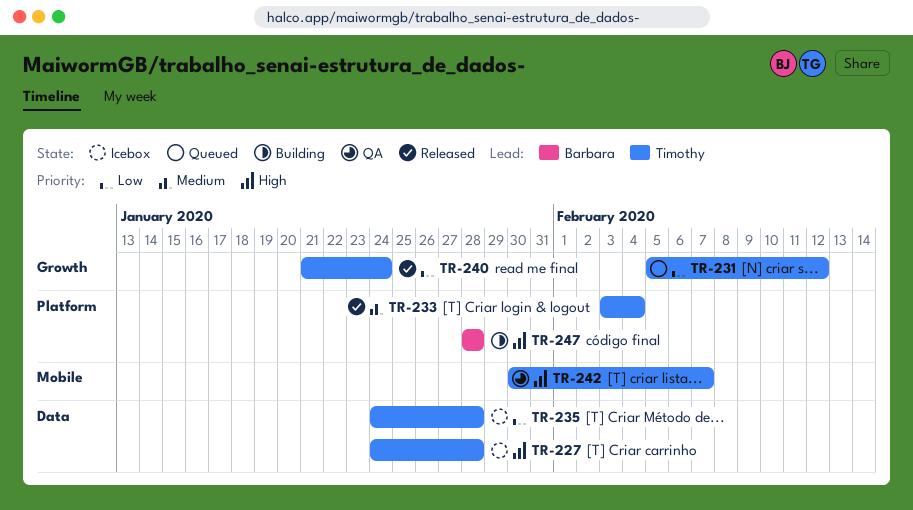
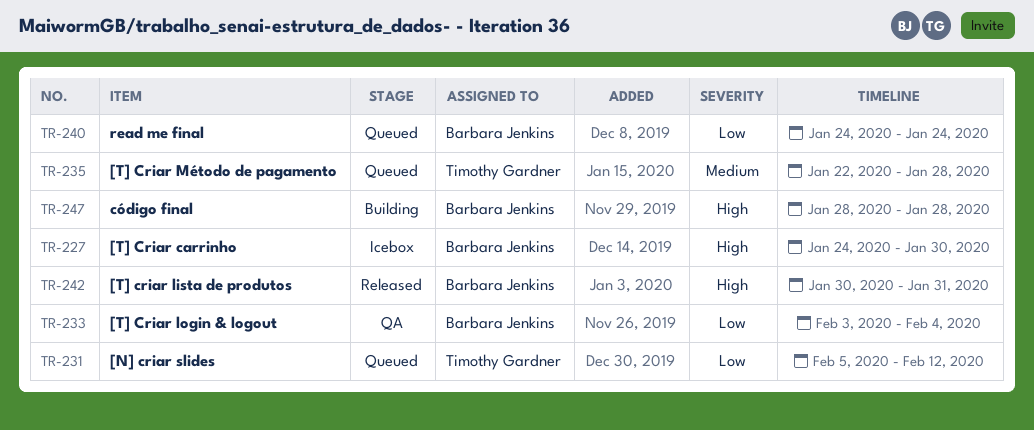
TR-227, owner: Timothy Gardner -> Barbara Jenkins
TR-227, due: Jan 28 -> Jan 30
TR-233, status: Released -> QA
TR-233, owner: Timothy Gardner -> Barbara Jenkins
TR-233, priority: Medium -> Low
TR-235, status: Icebox -> Queued
TR-235, priority: Low -> Medium
TR-235, start: Jan 24 -> Jan 22
TR-240, status: Released -> Queued
TR-240, owner: Timothy Gardner -> Barbara Jenkins
TR-240, start: Jan 21 -> Jan 24
TR-242, status: QA -> Released
TR-242, owner: Timothy Gardner -> Barbara Jenkins
TR-242, due: Feb 7 -> Jan 31

